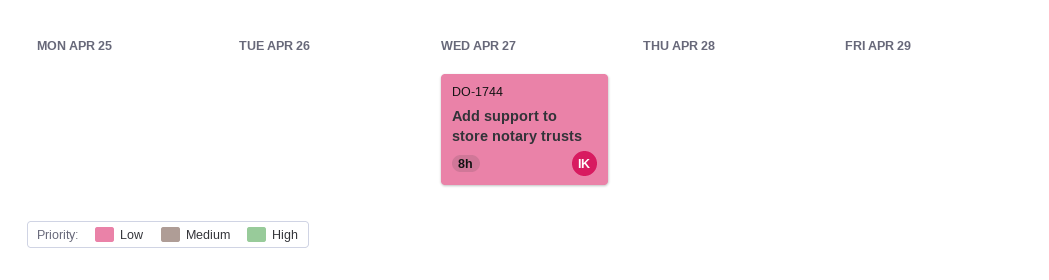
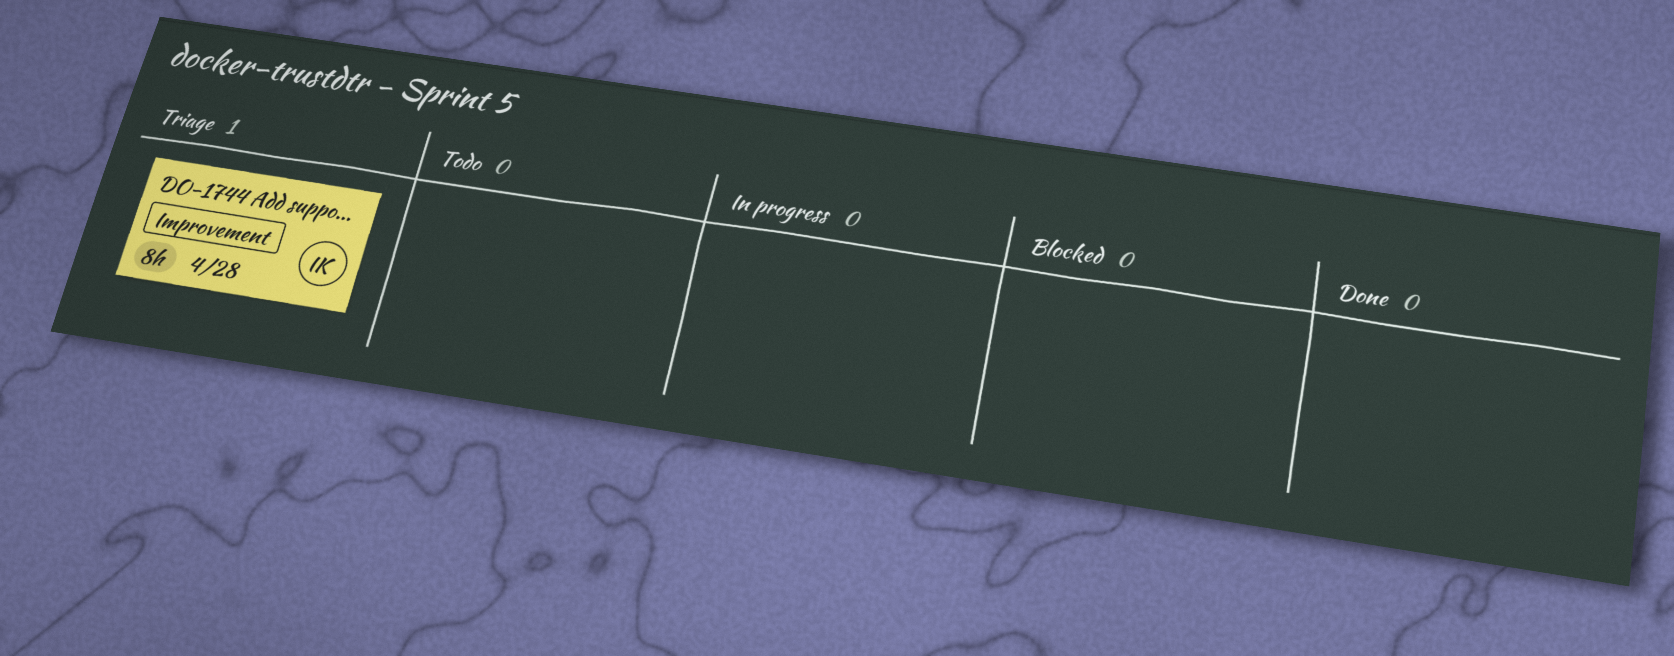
DO-1744, due: Apr 27 -> Apr 28

